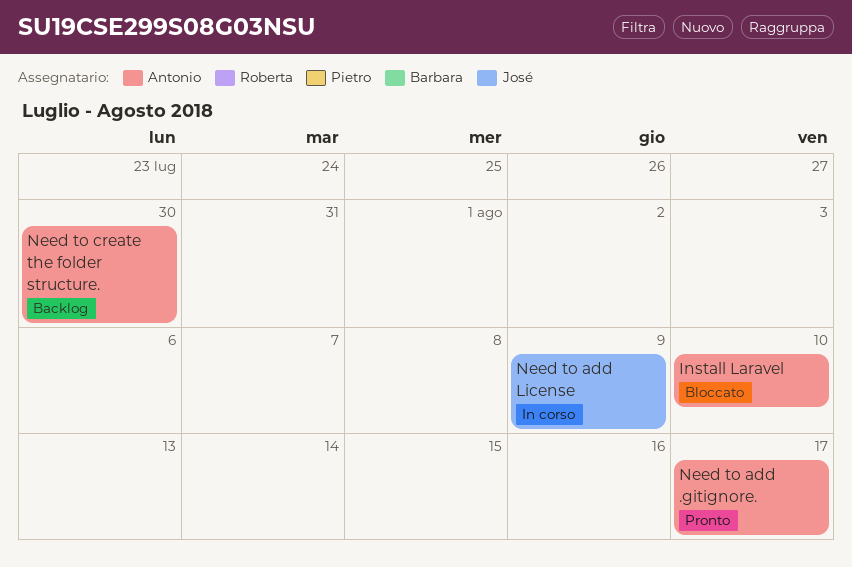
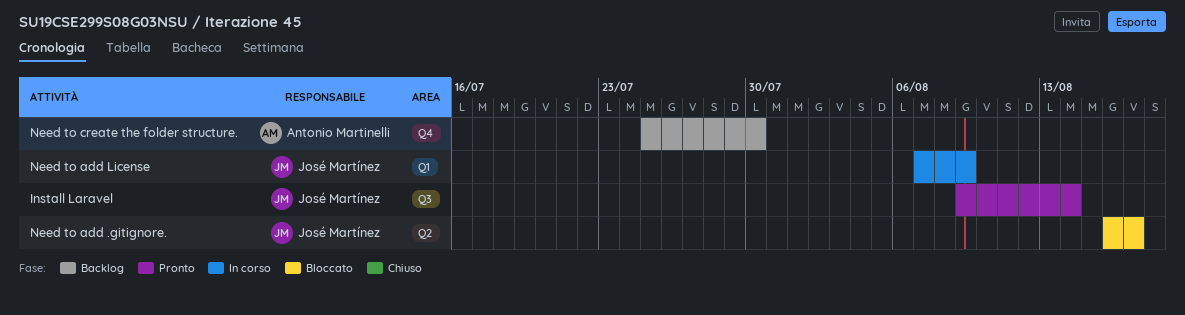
Install Laravel, status: Bloccato -> Pronto
Install Laravel, owner: Antonio Martinelli -> José Martínez
Install Laravel, due: Aug 10 -> Aug 14
Need to add .gitignore., status: Pronto -> Bloccato
Need to add .gitignore., owner: Antonio Martinelli -> José Martínez

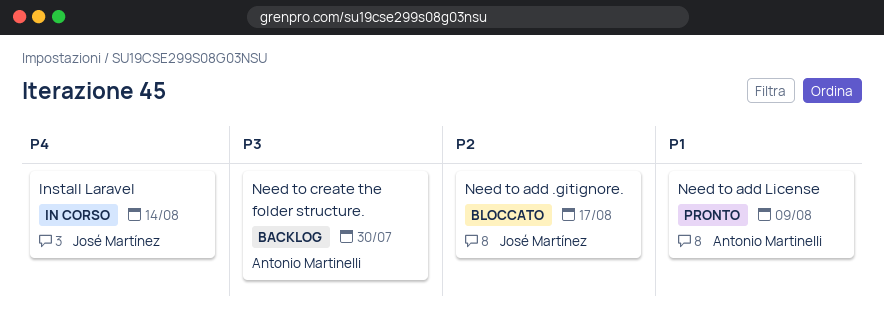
Install Laravel, status: Pronto -> In corso
Need to add License, status: In corso -> Pronto
Need to add License, owner: José Martínez -> Antonio Martinelli

